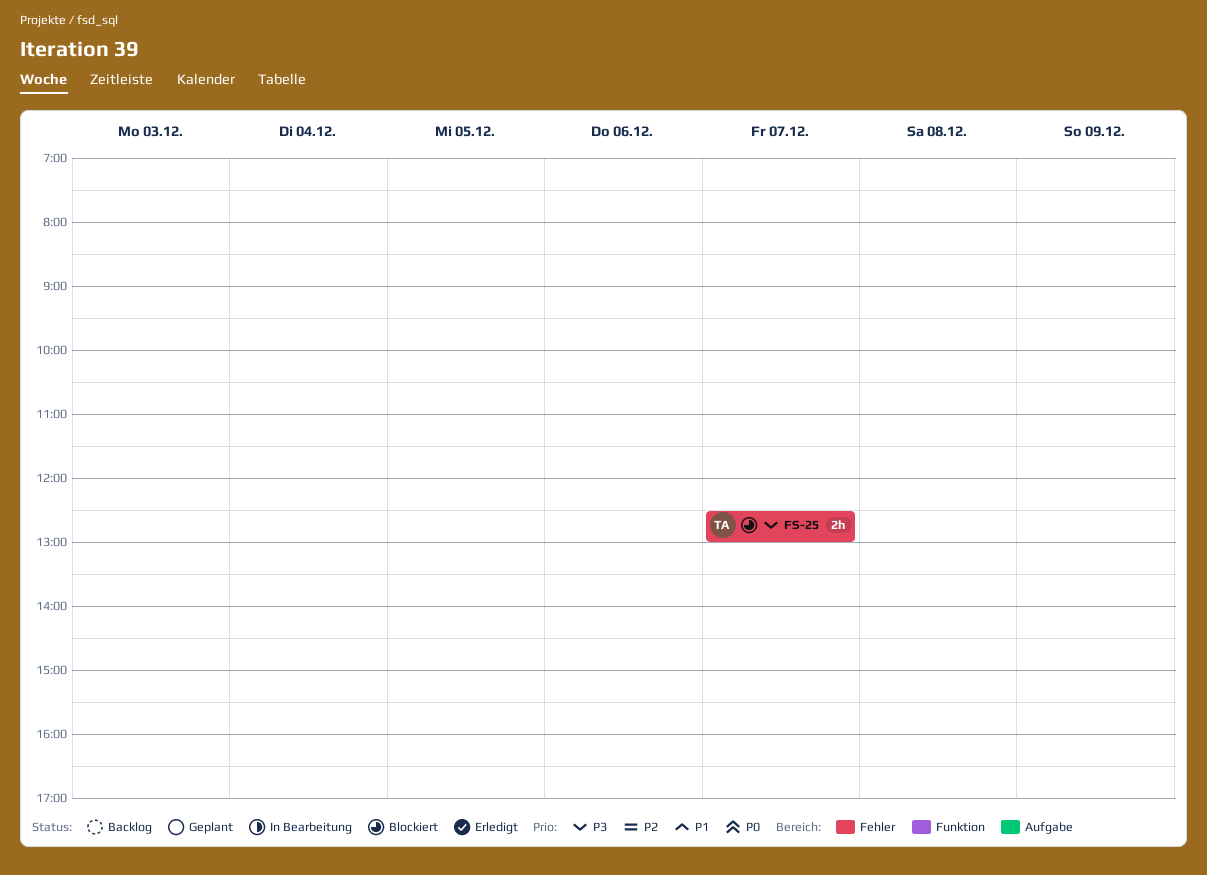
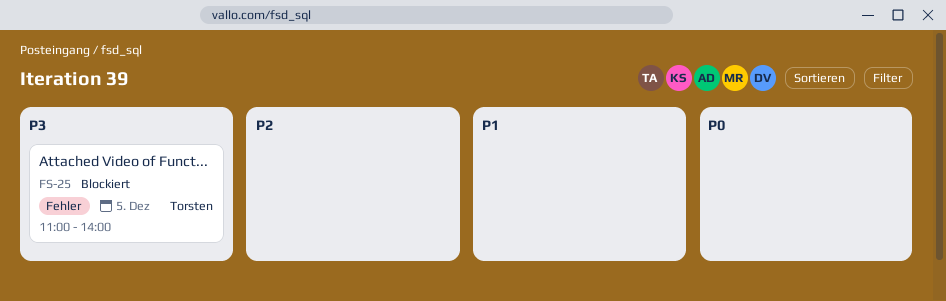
FS-25, day: Dec 7 -> Dec 5
FS-25, begins: 12:30 -> 11:00
FS-25, ends: 13:00 -> 14:00

